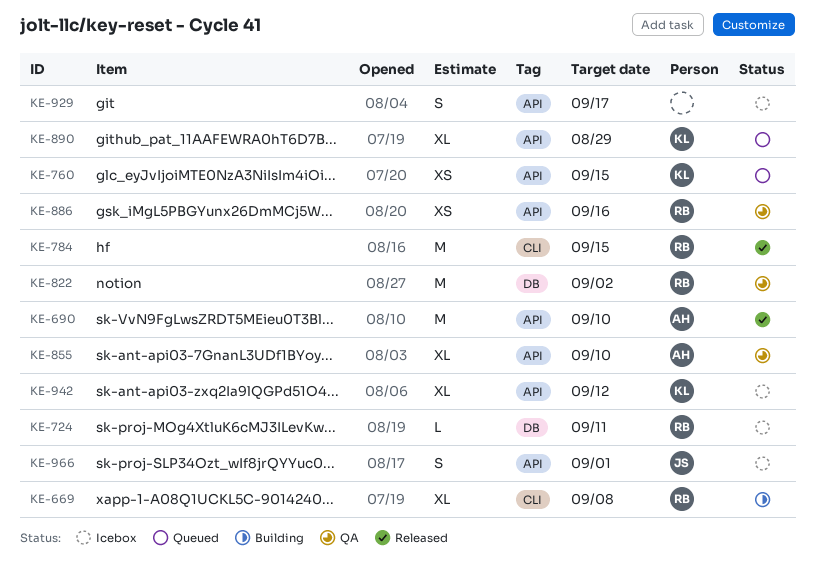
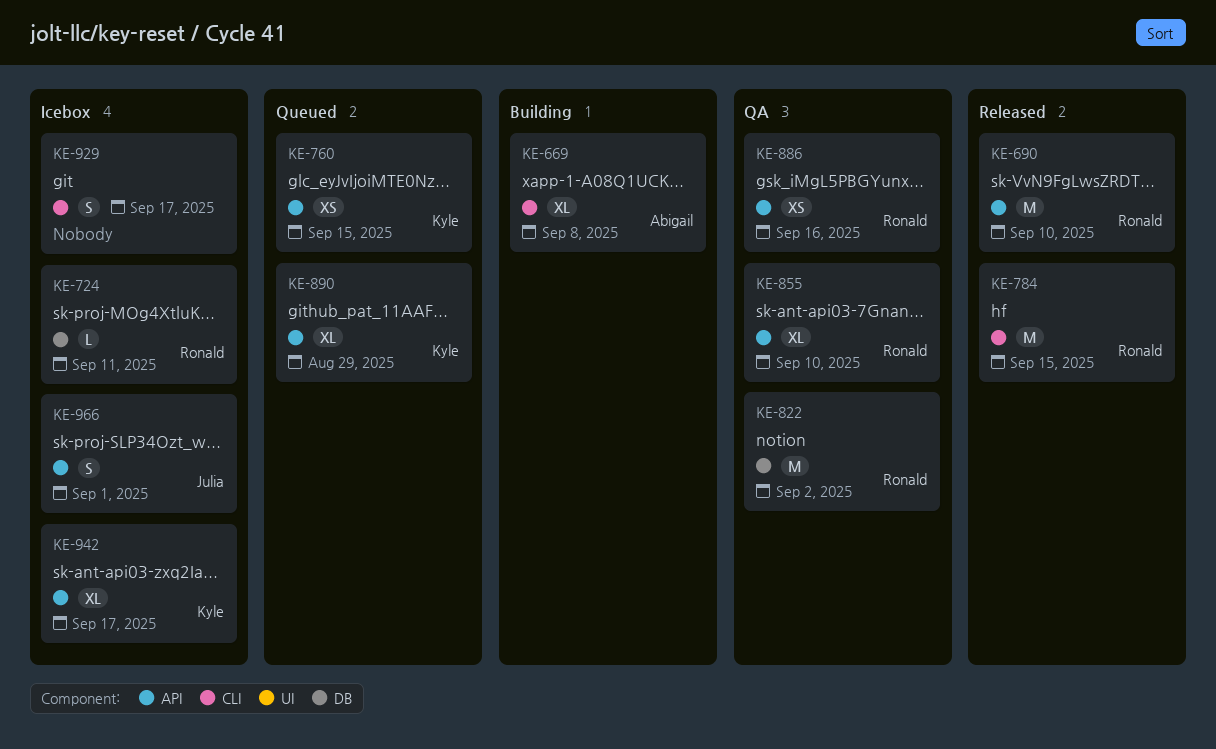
KE-669, owner: Ronald -> Abigail
KE-690, owner: Abigail -> Ronald
KE-855, owner: Abigail -> Ronald
KE-929, label: API -> CLI
KE-942, due: Sep 12 -> Sep 17

